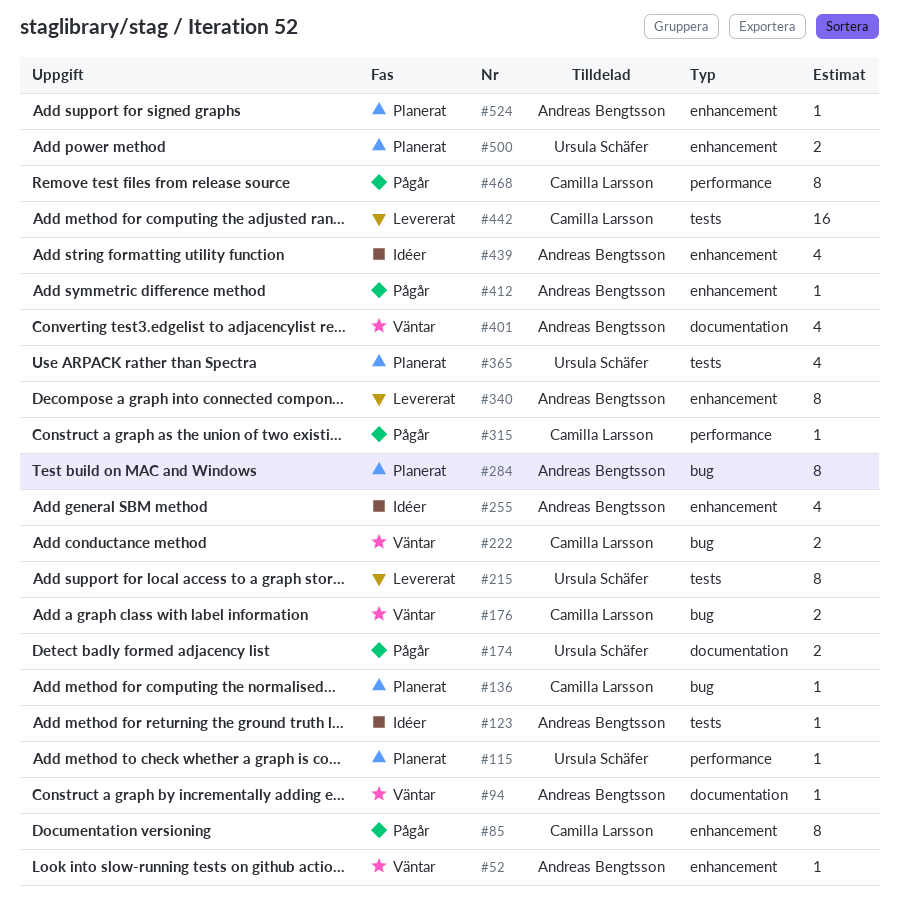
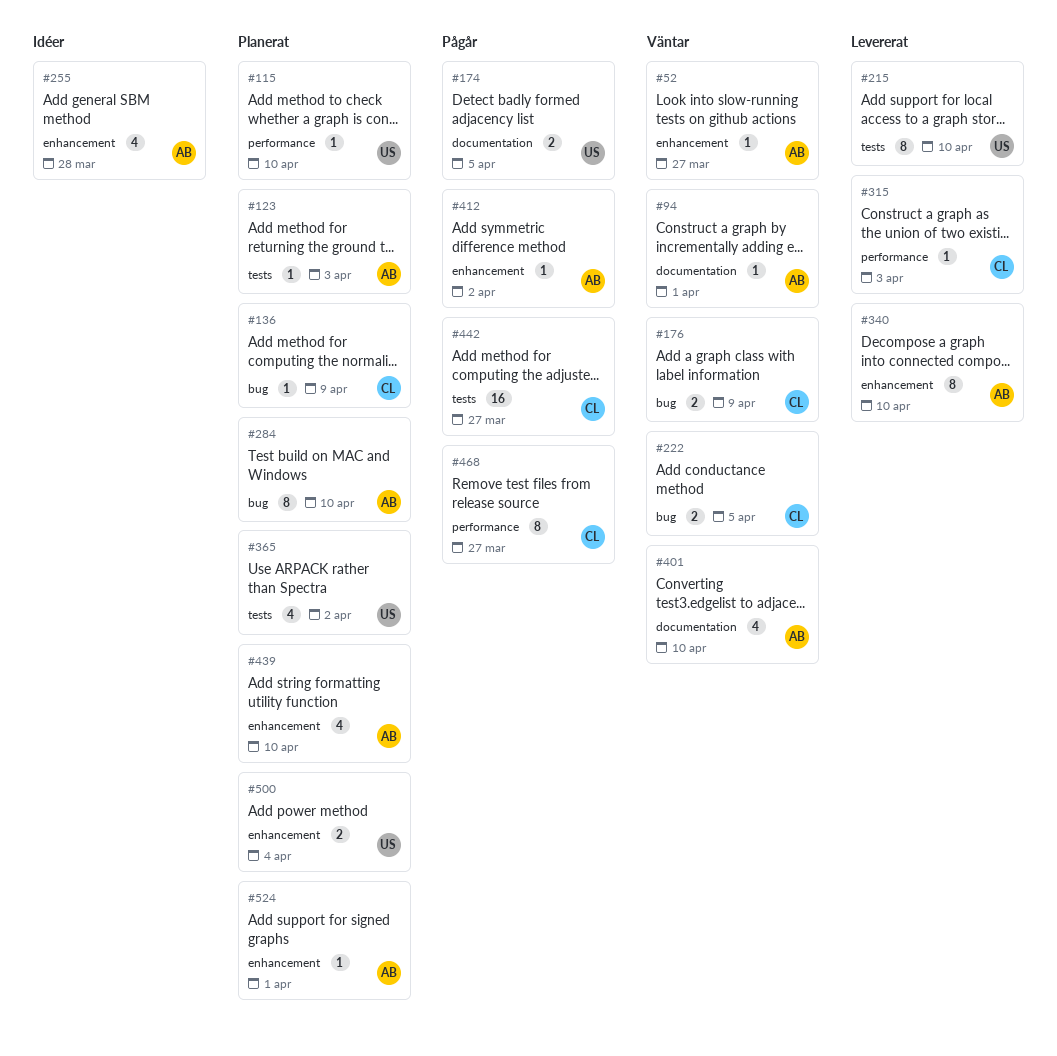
#85: present -> none
#123, status: Idéer -> Planerat
#315, status: Pågår -> Levererat
#439, status: Idéer -> Planerat
#442, status: Levererat -> Pågår

